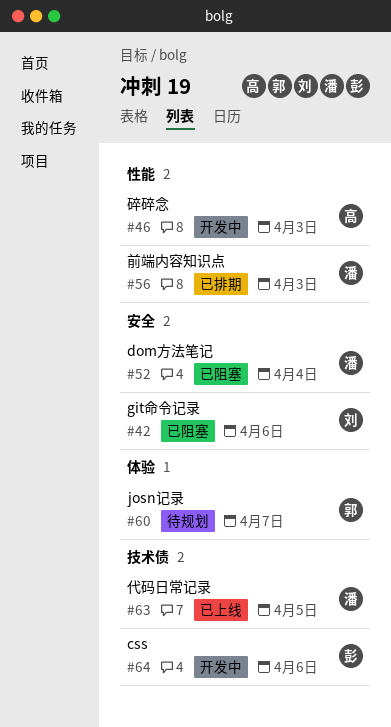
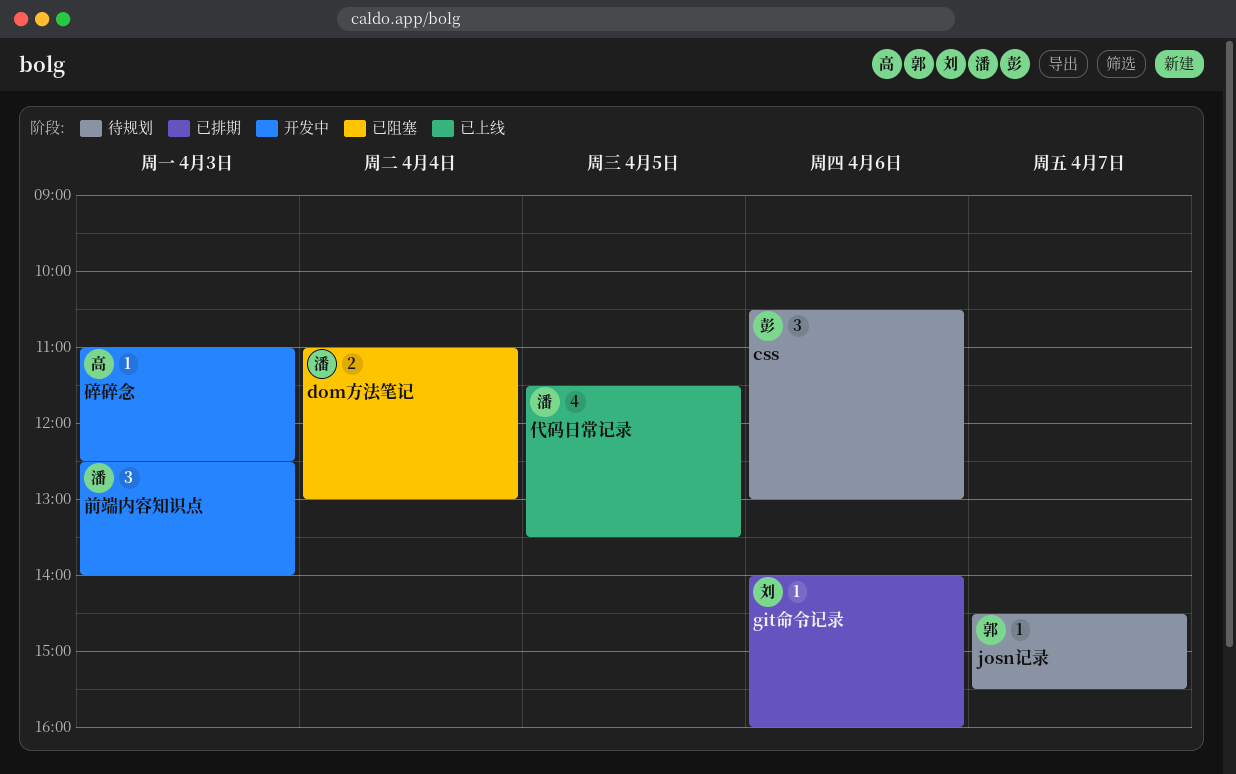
css, status: 开发中 -> 待规划
git命令记录, status: 已阻塞 -> 已排期
前端内容知识点, status: 已排期 -> 开发中

